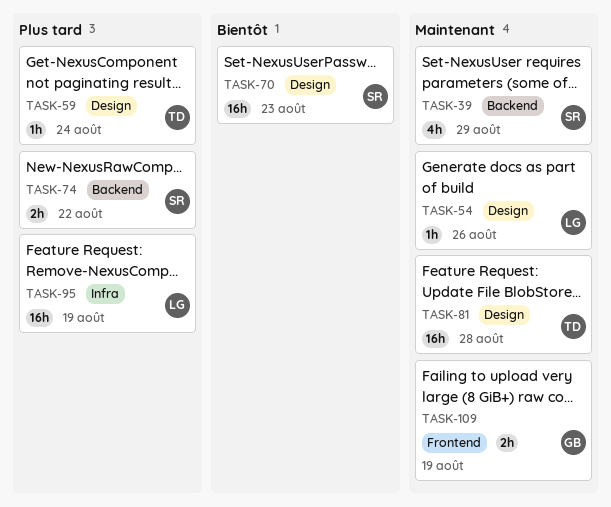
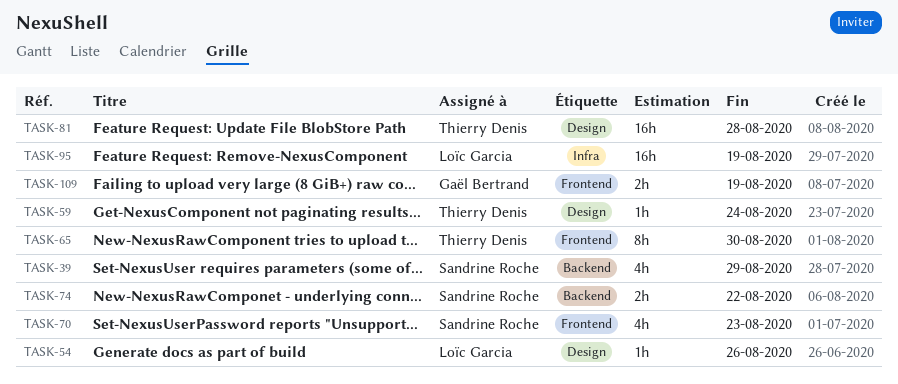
TASK-65: none -> present
TASK-70, label: Design -> Frontend
TASK-70, estimate: 16h -> 4h

